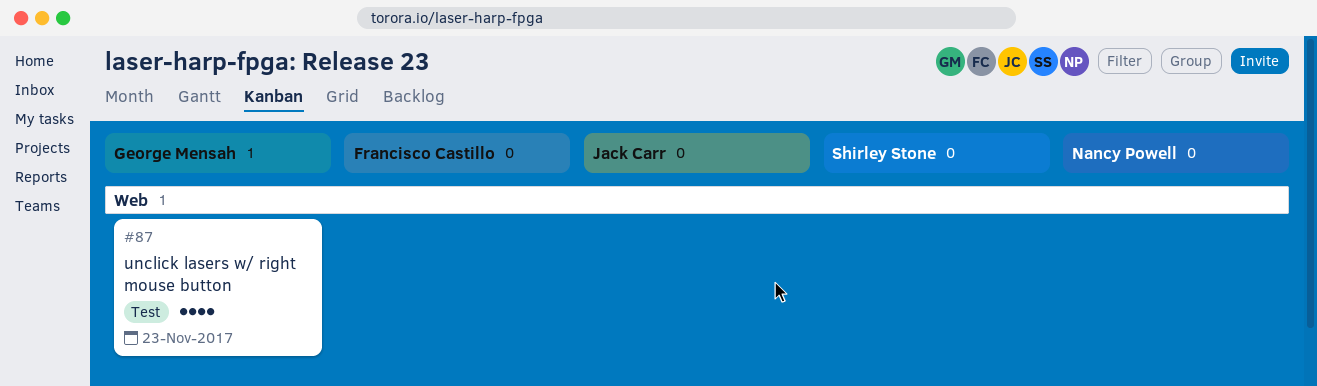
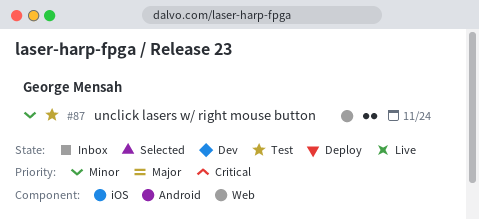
#87, estimate: 4 -> 2
#87, due: Nov 23 -> Nov 24

